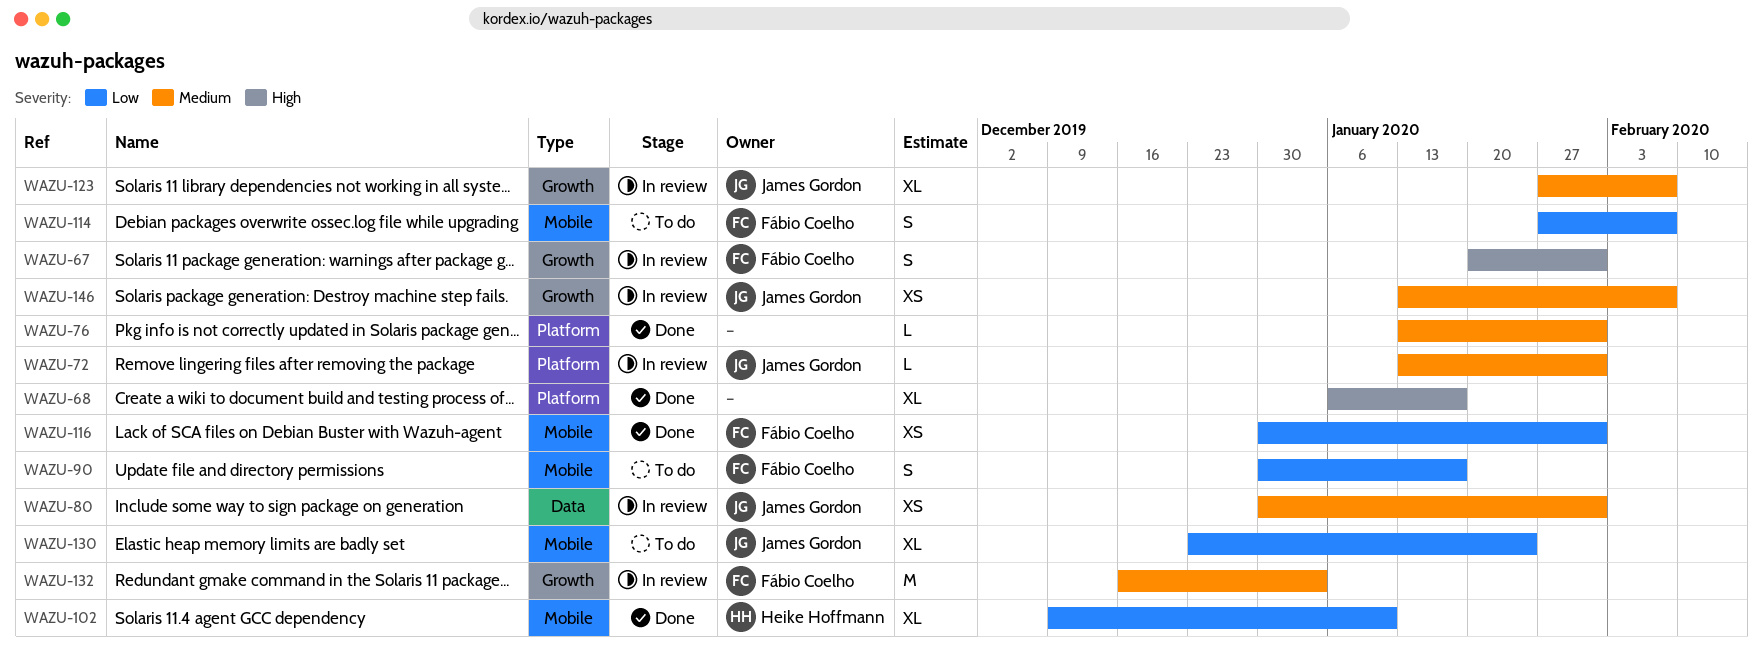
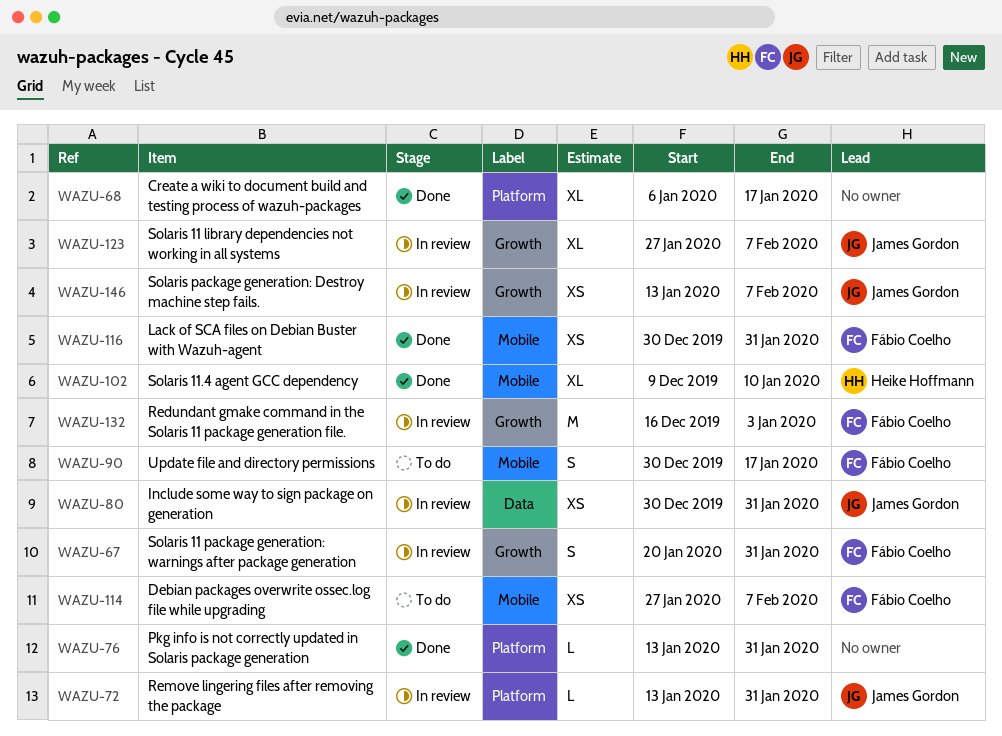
WAZU-114, estimate: S -> XS
WAZU-130: present -> none

